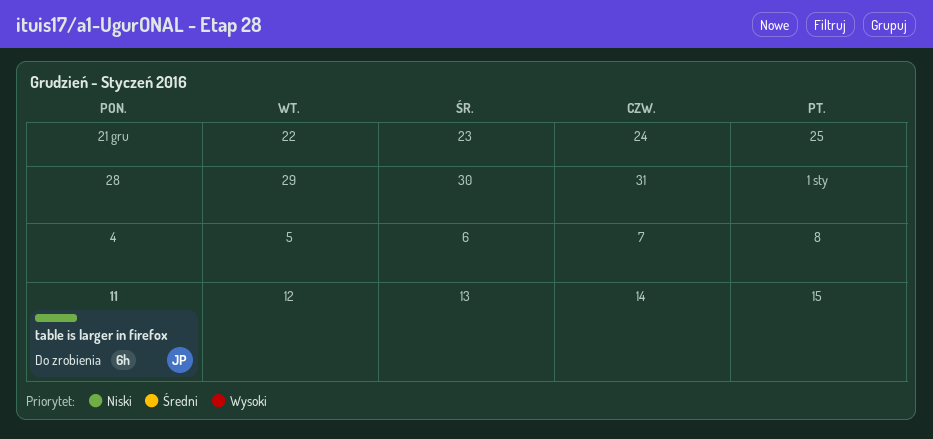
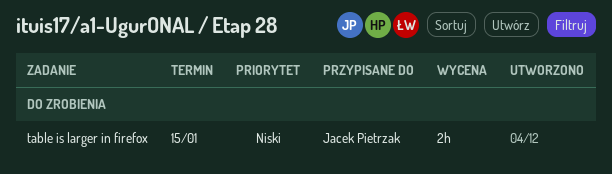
table is larger in firefox, estimate: 6h -> 2h
table is larger in firefox, due: Jan 11 -> Jan 15

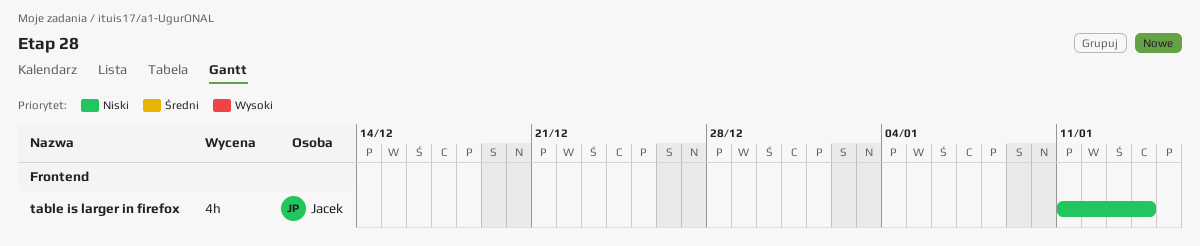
table is larger in firefox, estimate: 2h -> 4h
table is larger in firefox, due: Jan 15 -> Jan 14

